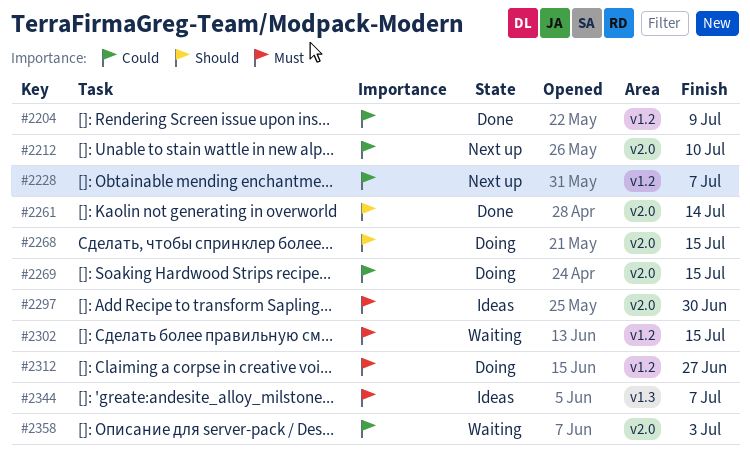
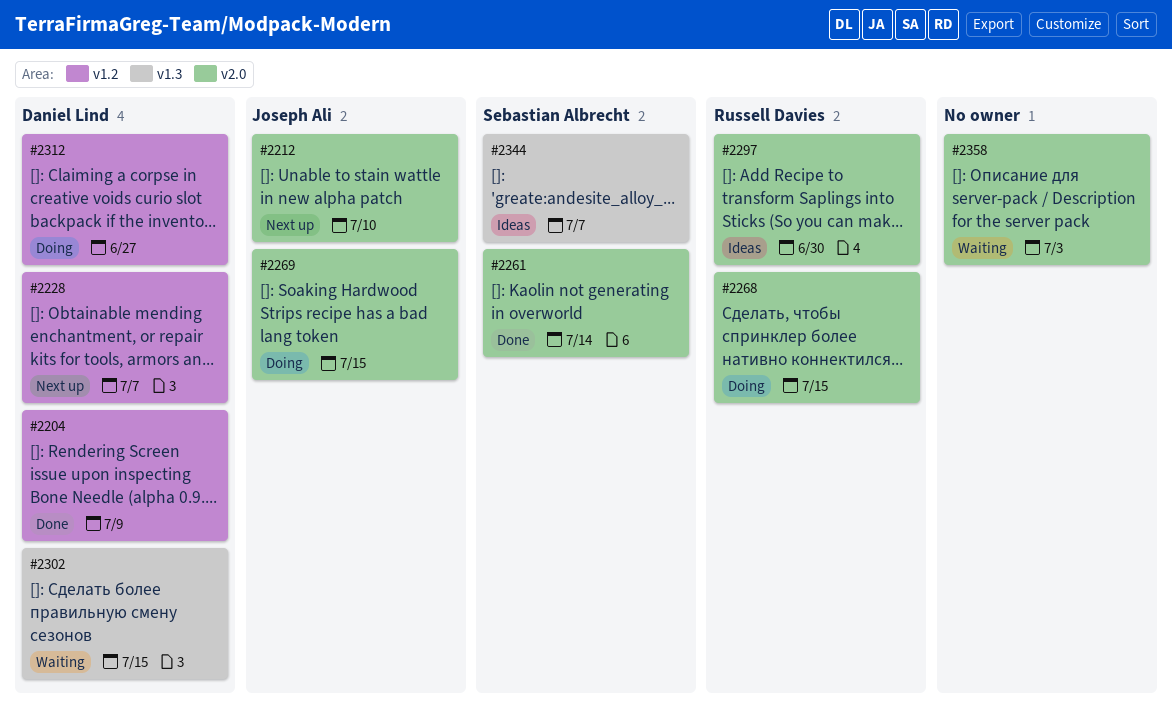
#2302, label: v1.2 -> v1.3

